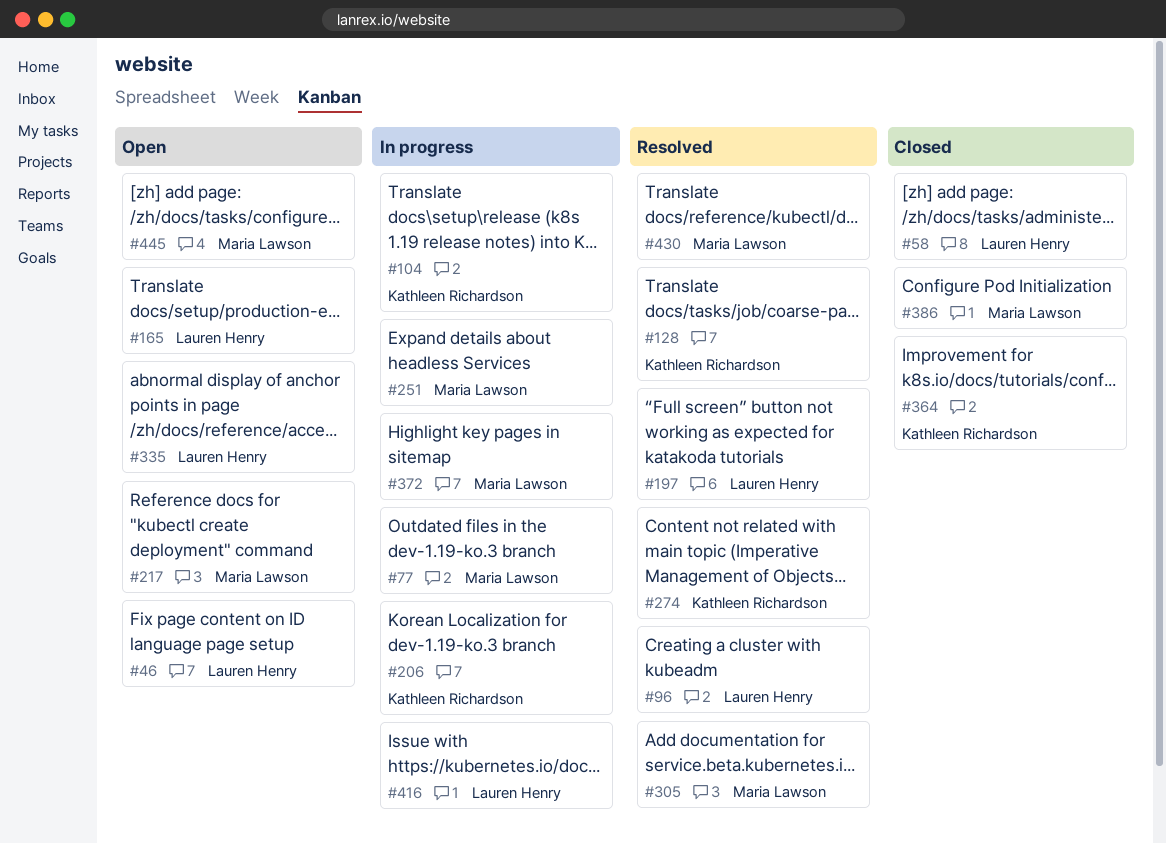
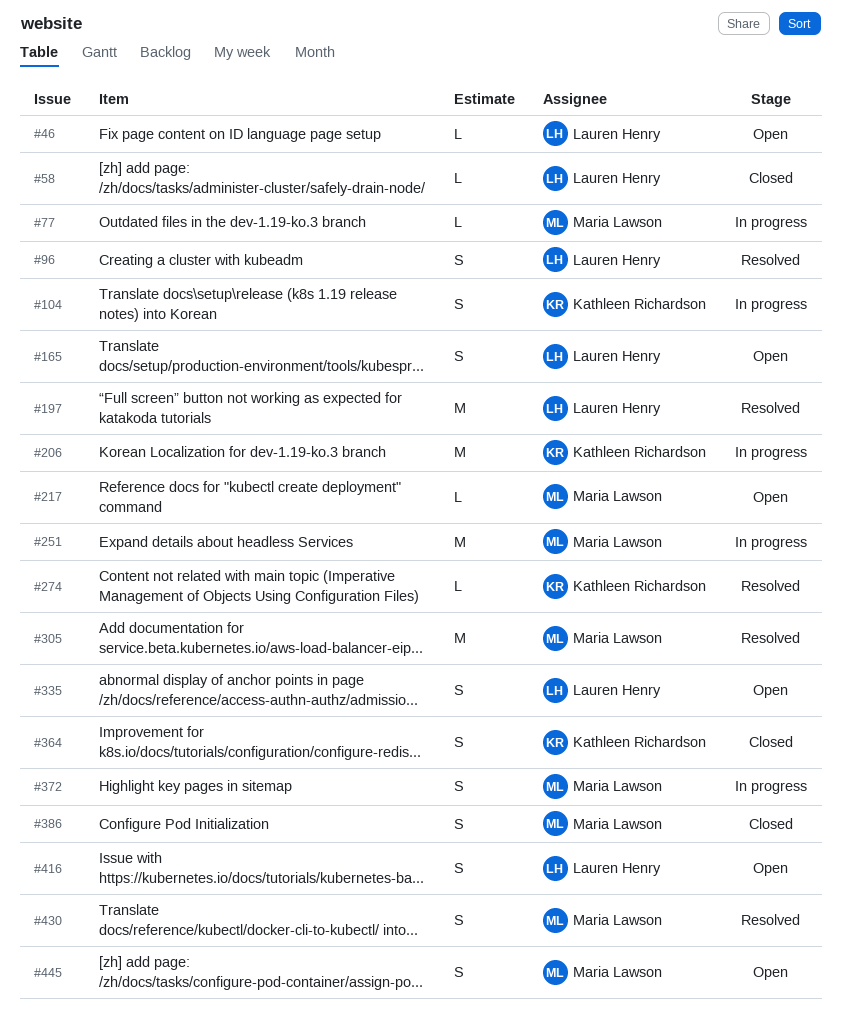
#128: present -> none
#416, status: In progress -> Open

